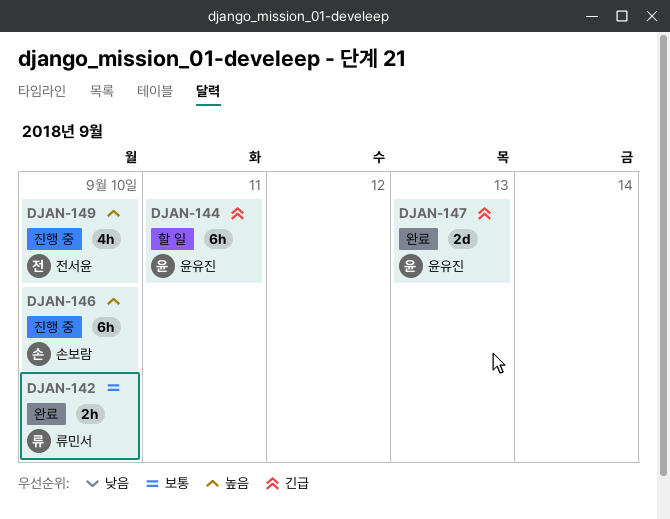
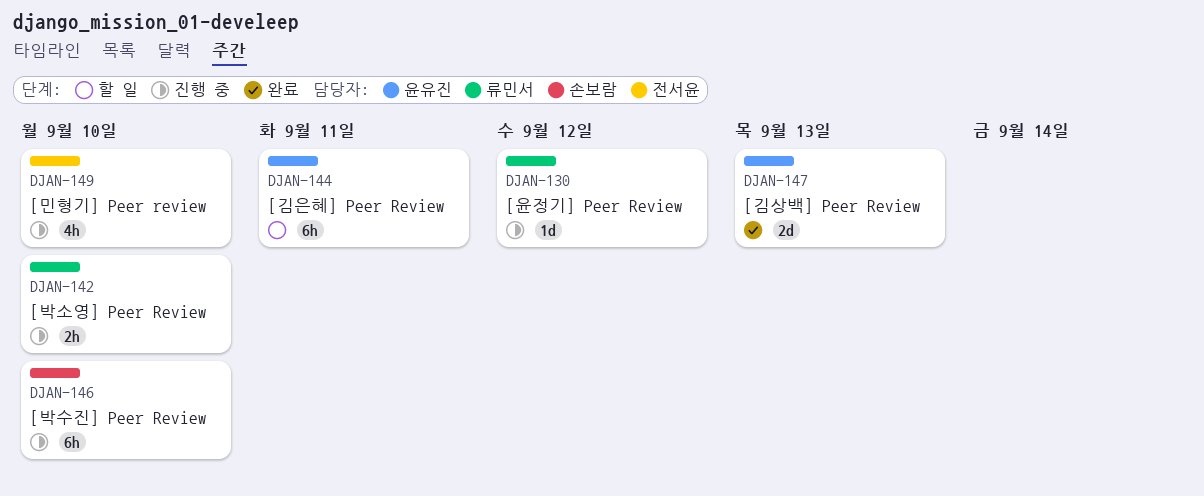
DJAN-130: none -> present
DJAN-142, status: 완료 -> 진행 중

